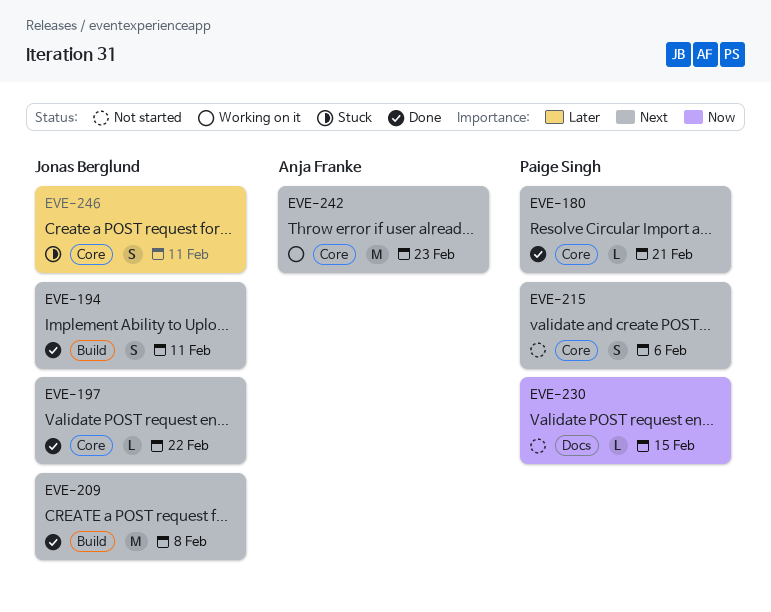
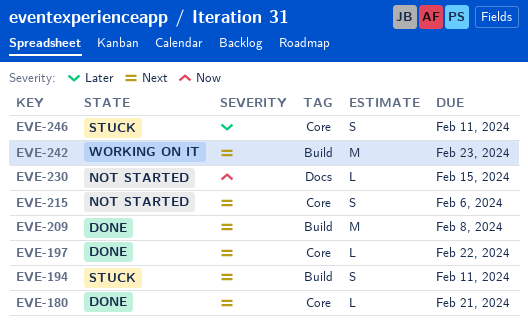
EVE-194, status: Done -> Stuck
EVE-242, label: Core -> Build

